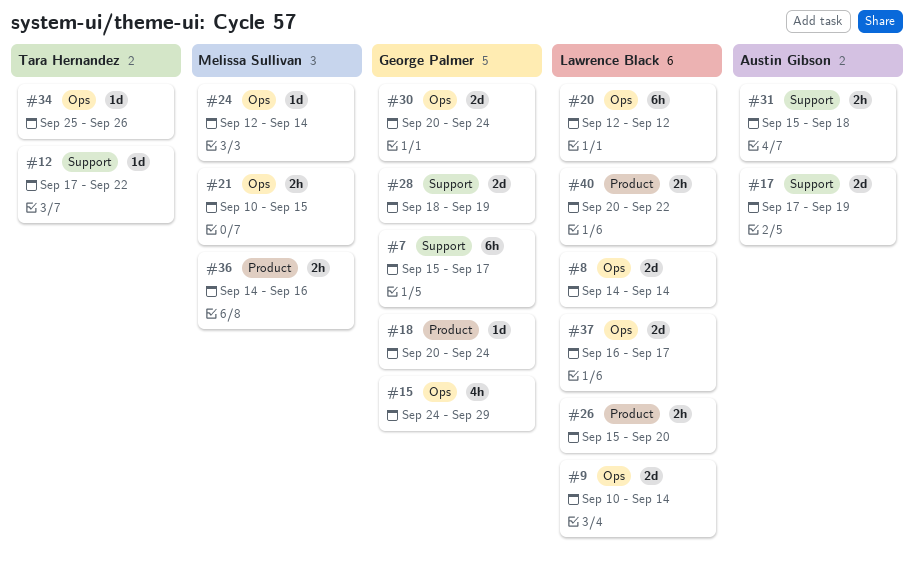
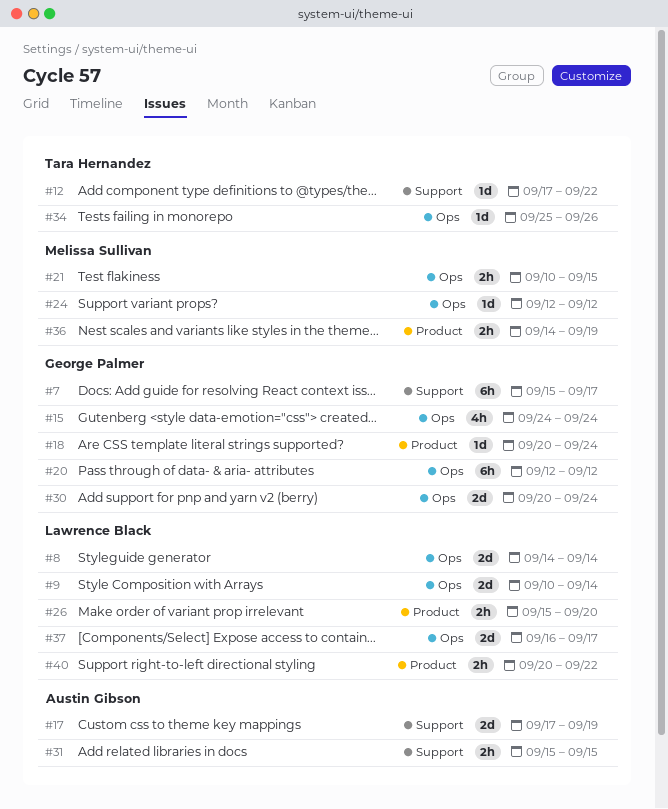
#15, due: Sep 29 -> Sep 24
#20, owner: Lawrence Black -> George Palmer
#24, due: Sep 14 -> Sep 12
#28: present -> none
#31, due: Sep 18 -> Sep 15
#36, due: Sep 16 -> Sep 19

